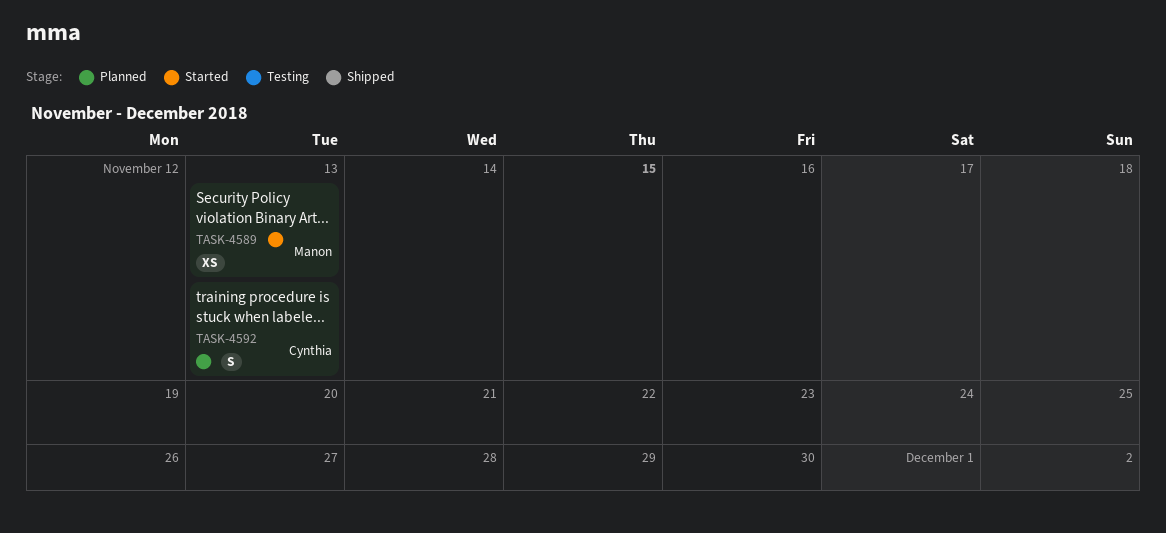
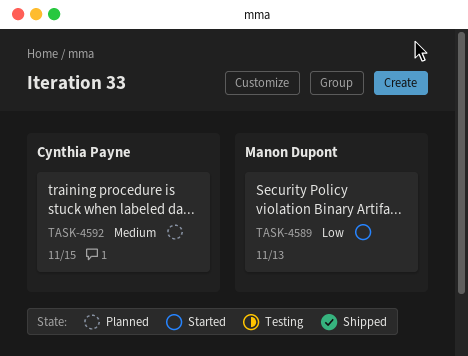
TASK-4592, due: Nov 13 -> Nov 15

